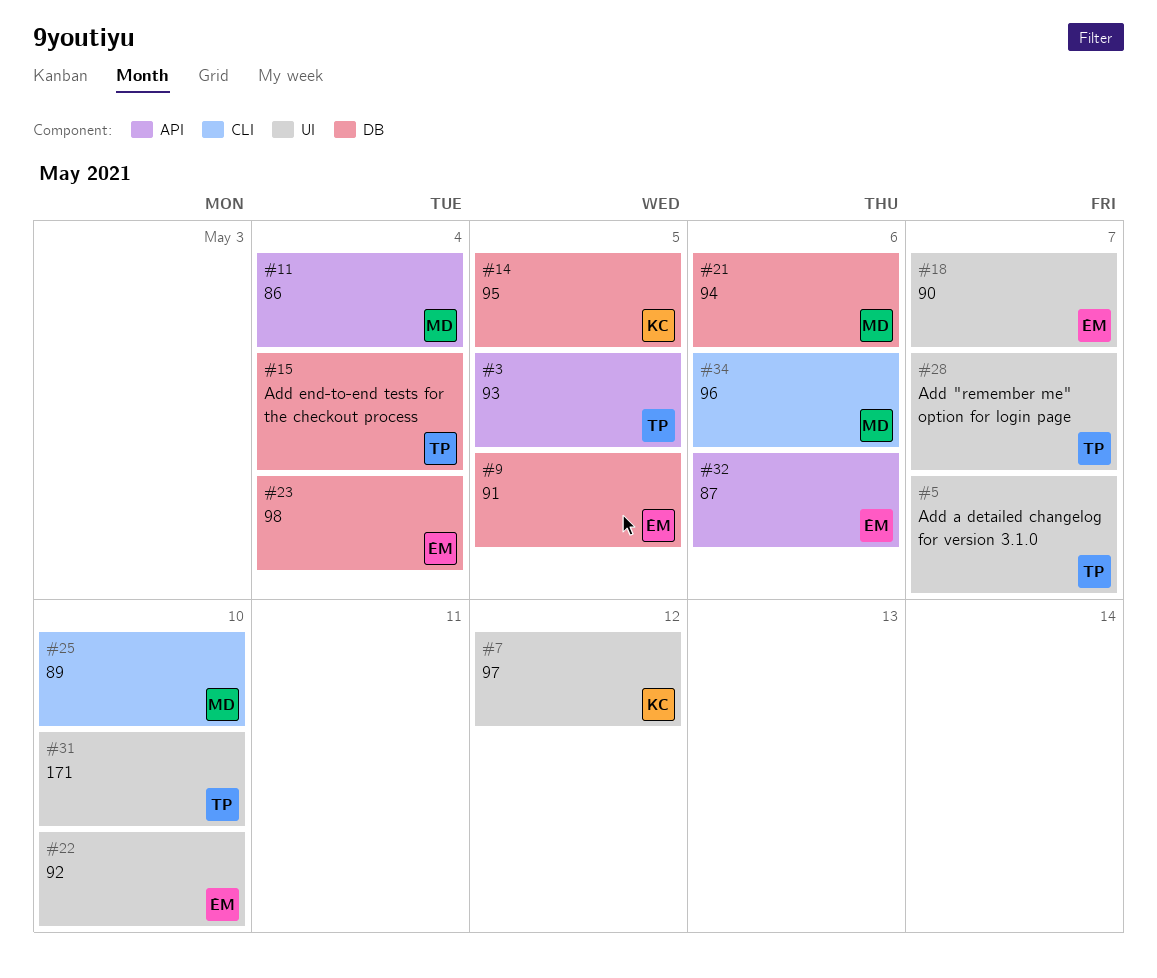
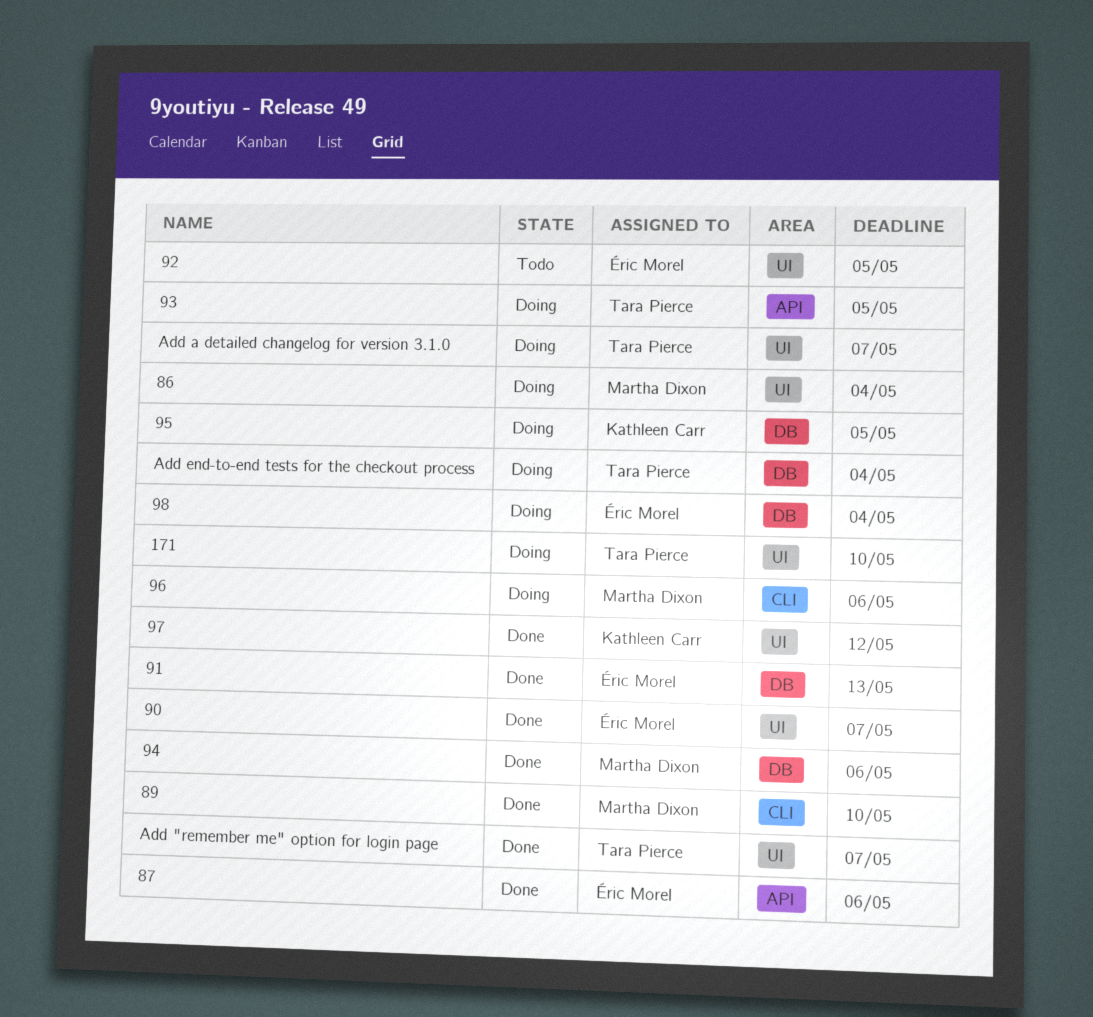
86, label: API -> UI
91, due: May 5 -> May 13
92, due: May 10 -> May 5

